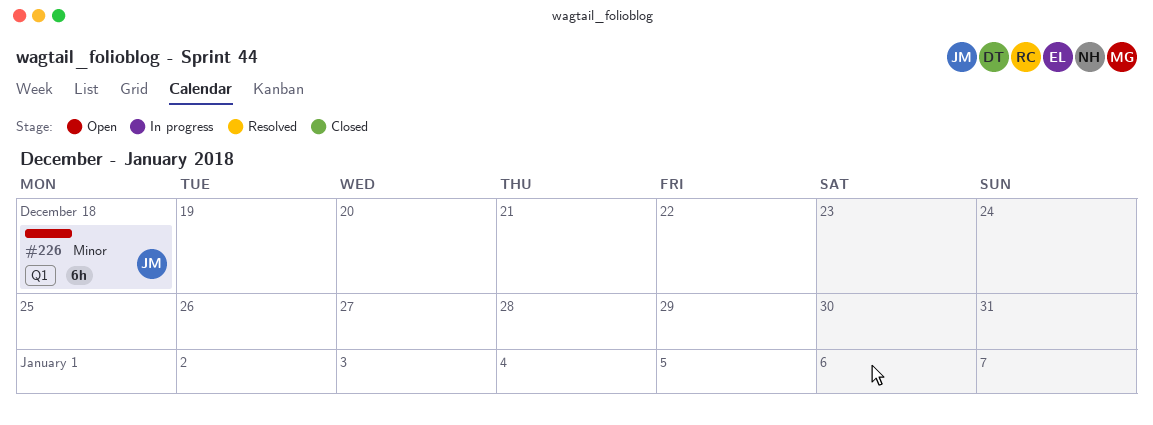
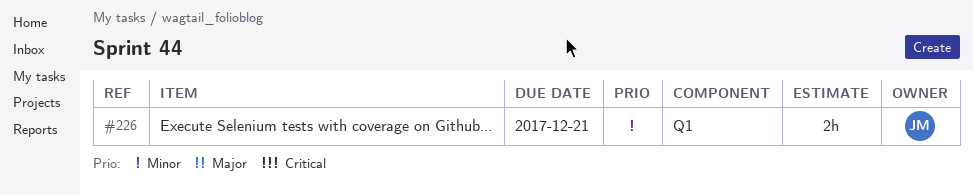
#226, estimate: 6h -> 2h
#226, due: Dec 18 -> Dec 21

